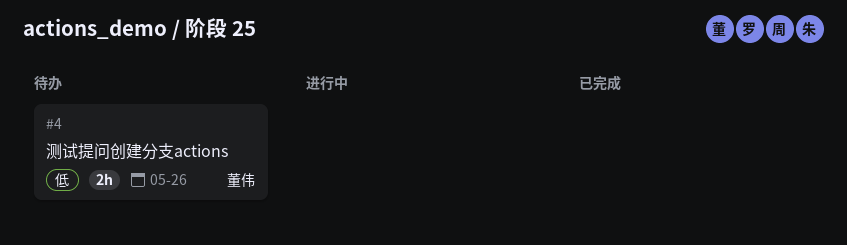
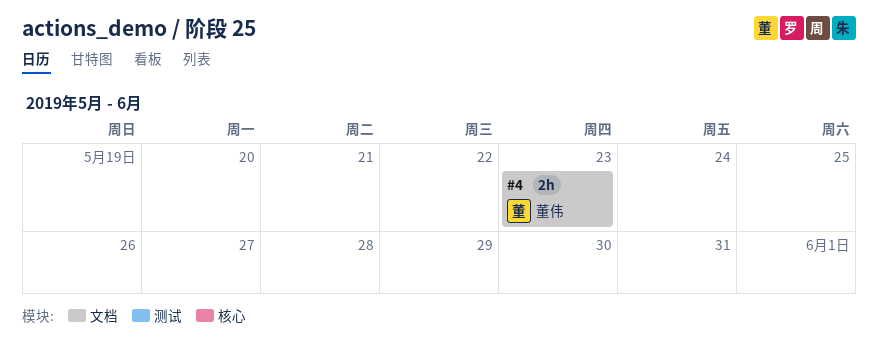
#4, due: May 26 -> May 23

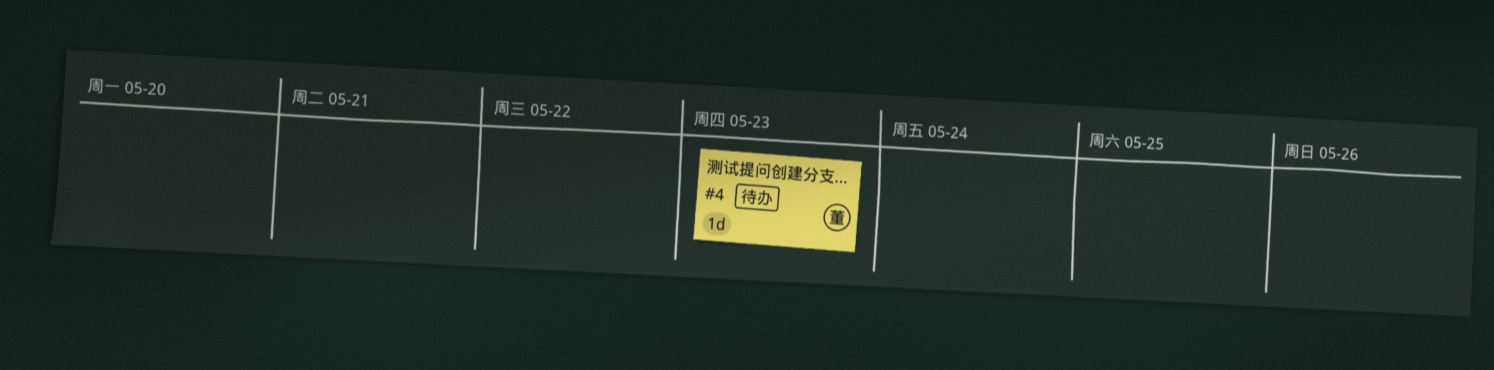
#4, estimate: 2h -> 1d

